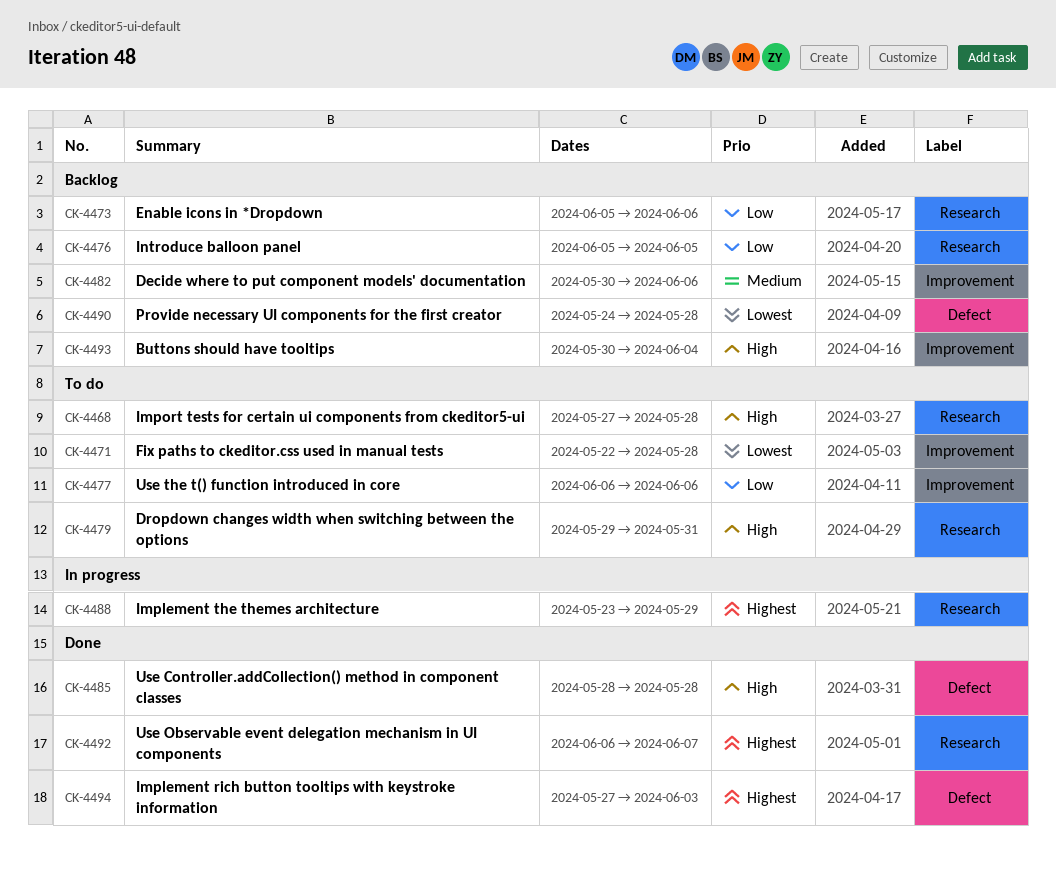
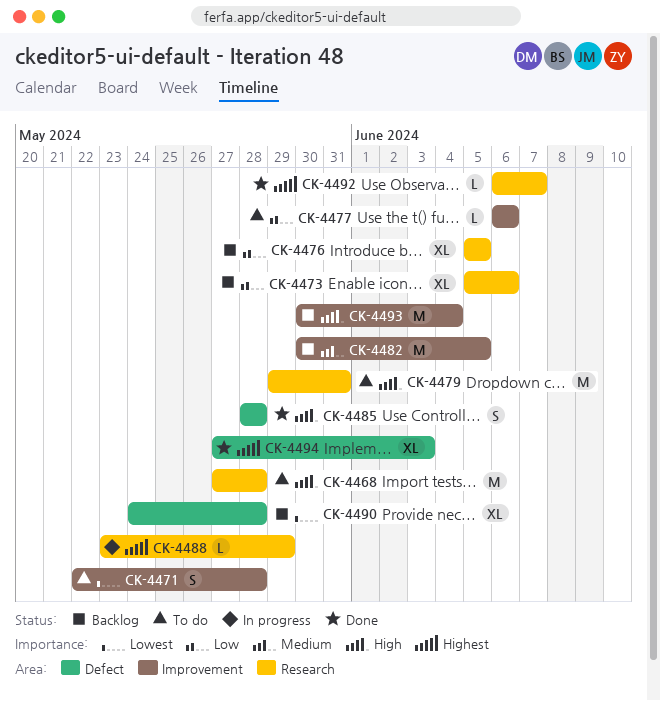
CK-4482, due: Jun 6 -> Jun 5

